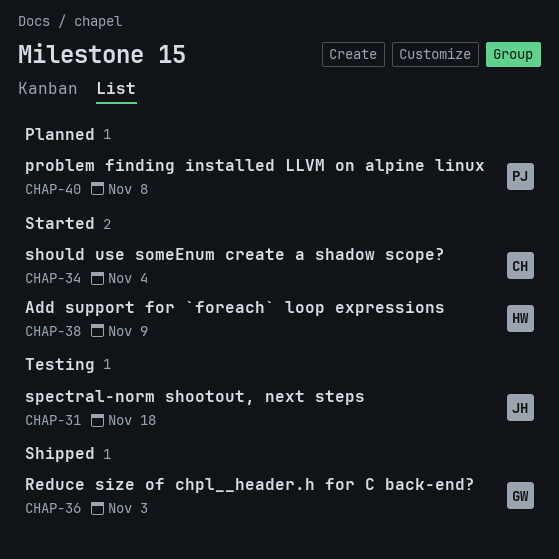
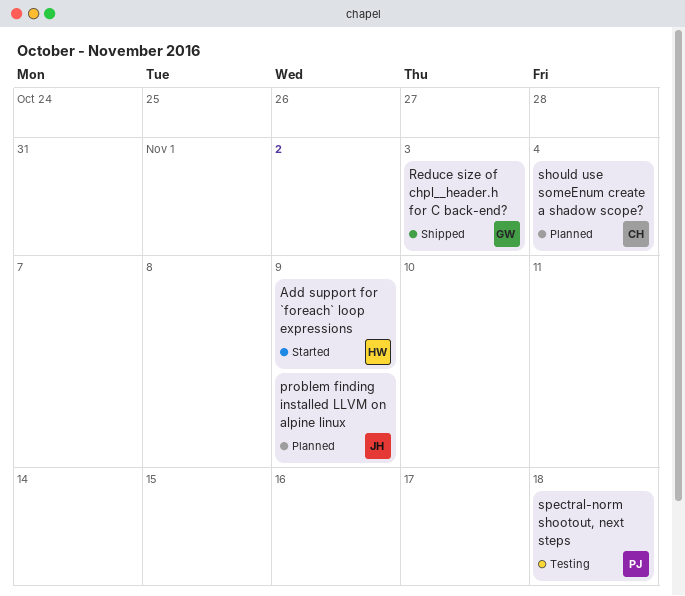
problem finding installed LLVM on alpine linux, owner: PJ -> JH
problem finding installed LLVM on alpine linux, due: Nov 8 -> Nov 9
should use someEnum create a shadow scope?, status: Started -> Planned
spectral-norm shootout, next steps, owner: JH -> PJ

